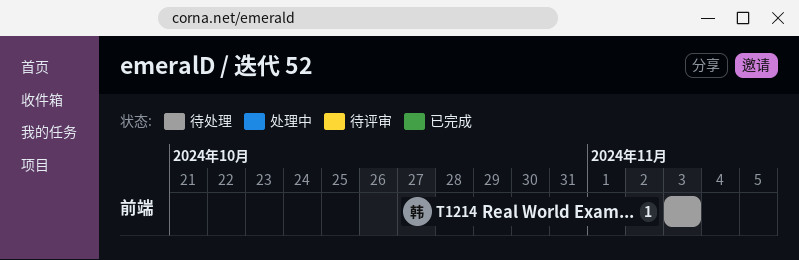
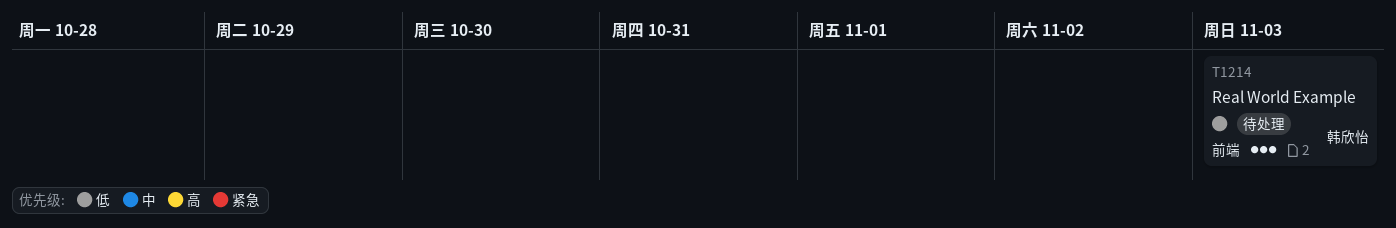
T1214, estimate: 1 -> 3

